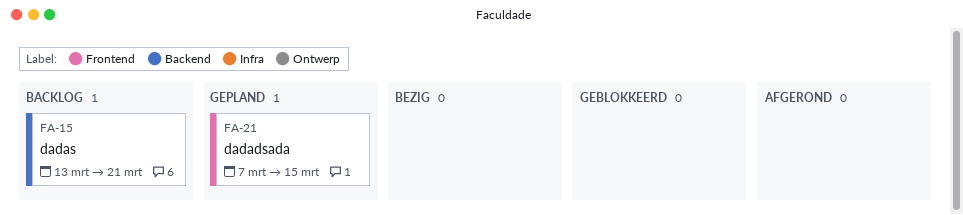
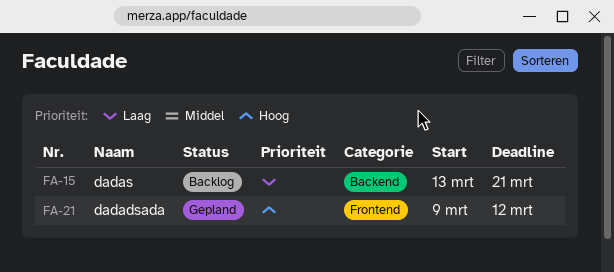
FA-21, start: Mar 7 -> Mar 9
FA-21, due: Mar 15 -> Mar 12

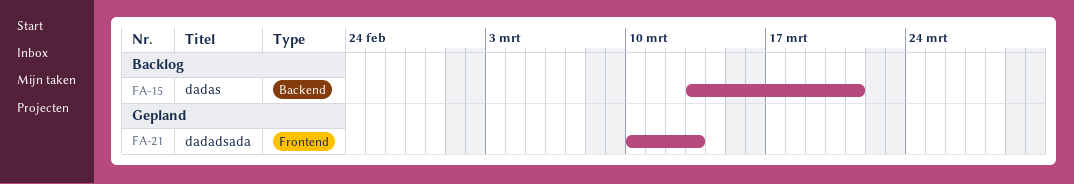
FA-21, start: Mar 9 -> Mar 10
FA-21, due: Mar 12 -> Mar 13

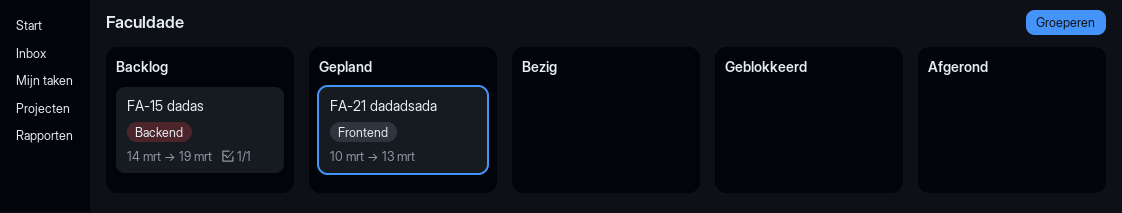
FA-15, start: Mar 13 -> Mar 14
FA-15, due: Mar 21 -> Mar 19

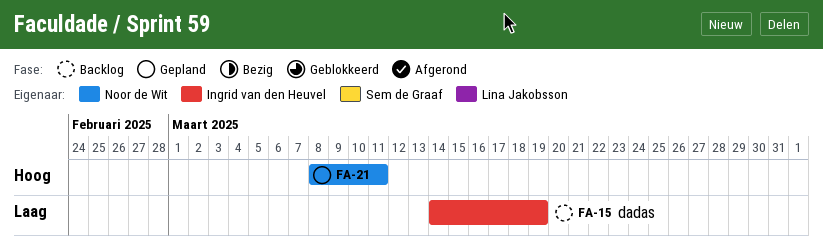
FA-21, start: Mar 10 -> Mar 8
FA-21, due: Mar 13 -> Mar 11

